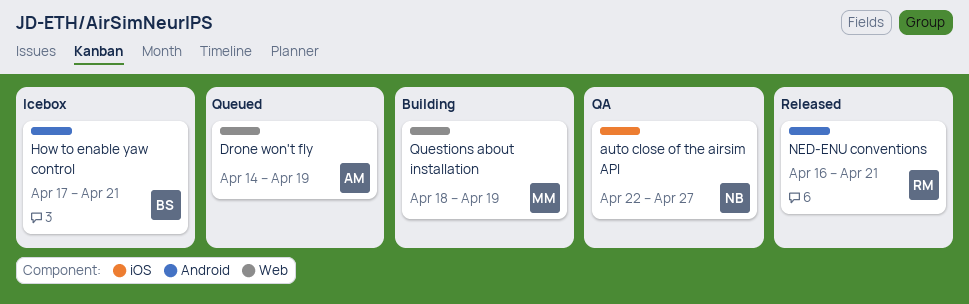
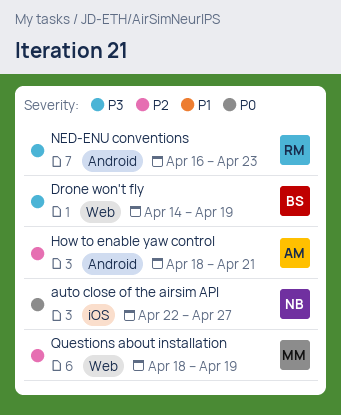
Drone won't fly, owner: AM -> BS
How to enable yaw control, owner: BS -> AM
How to enable yaw control, start: Apr 17 -> Apr 18
NED-ENU conventions, due: Apr 21 -> Apr 23

